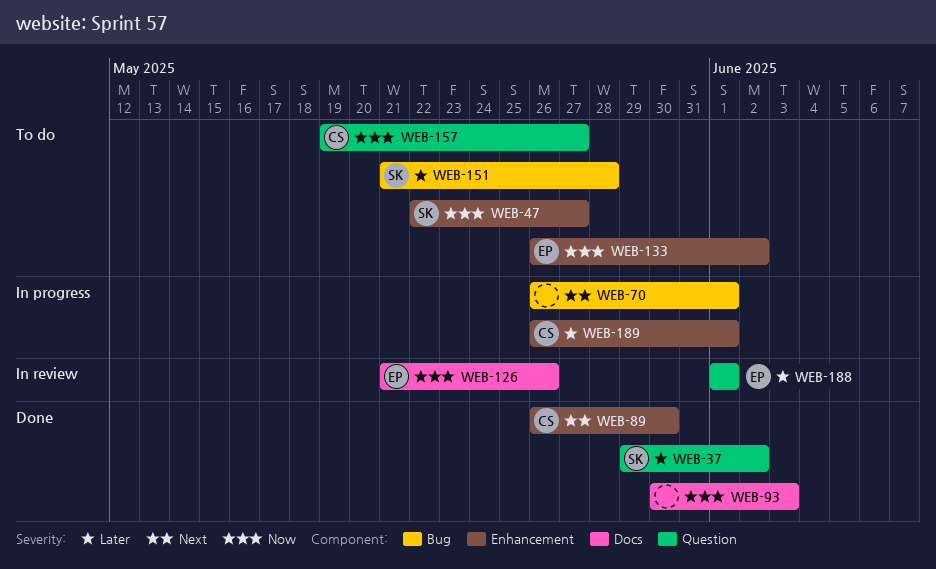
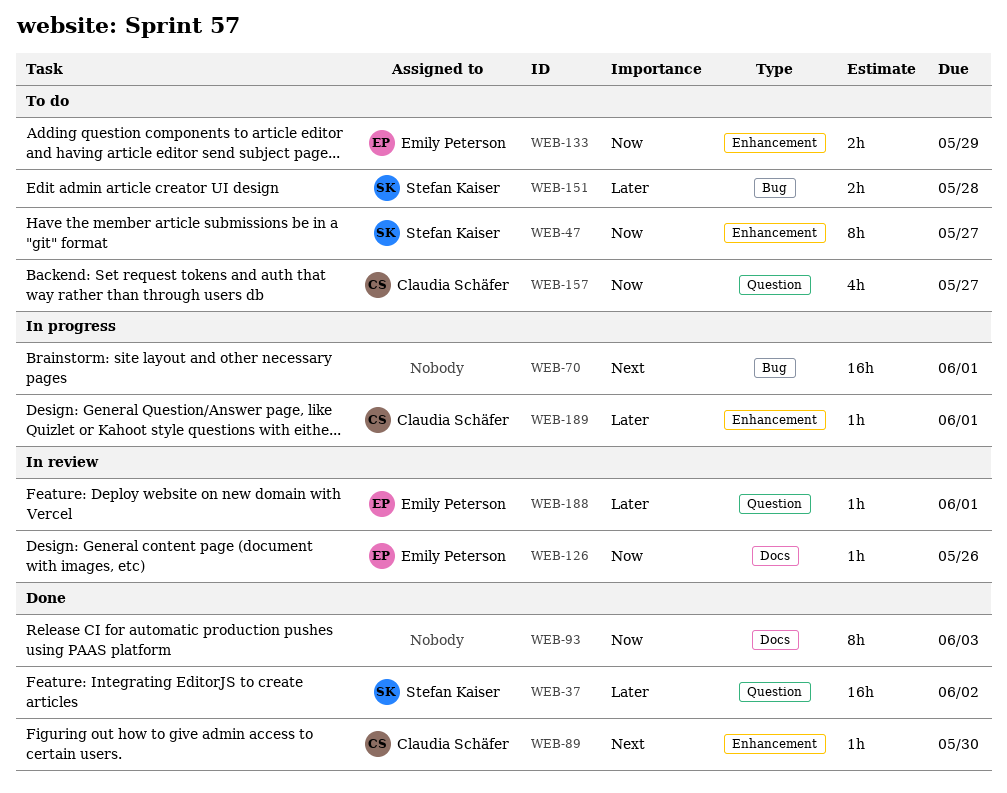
WEB-133, due: Jun 2 -> May 29

